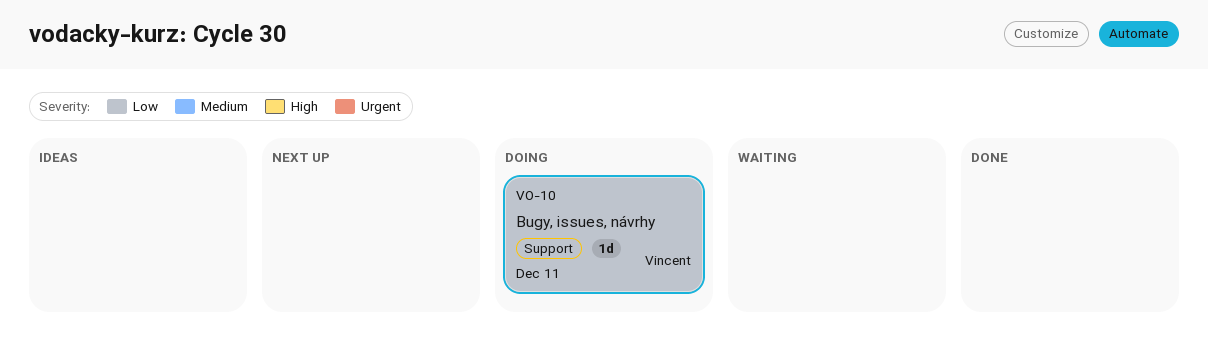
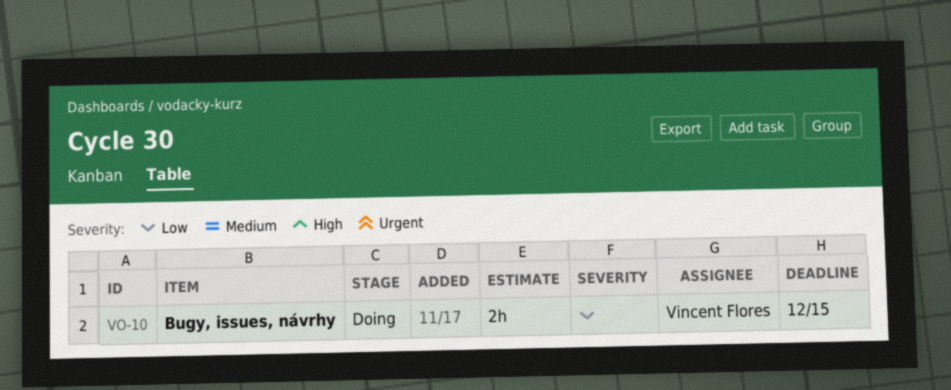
VO-10, estimate: 1d -> 2h
VO-10, due: Dec 11 -> Dec 15

